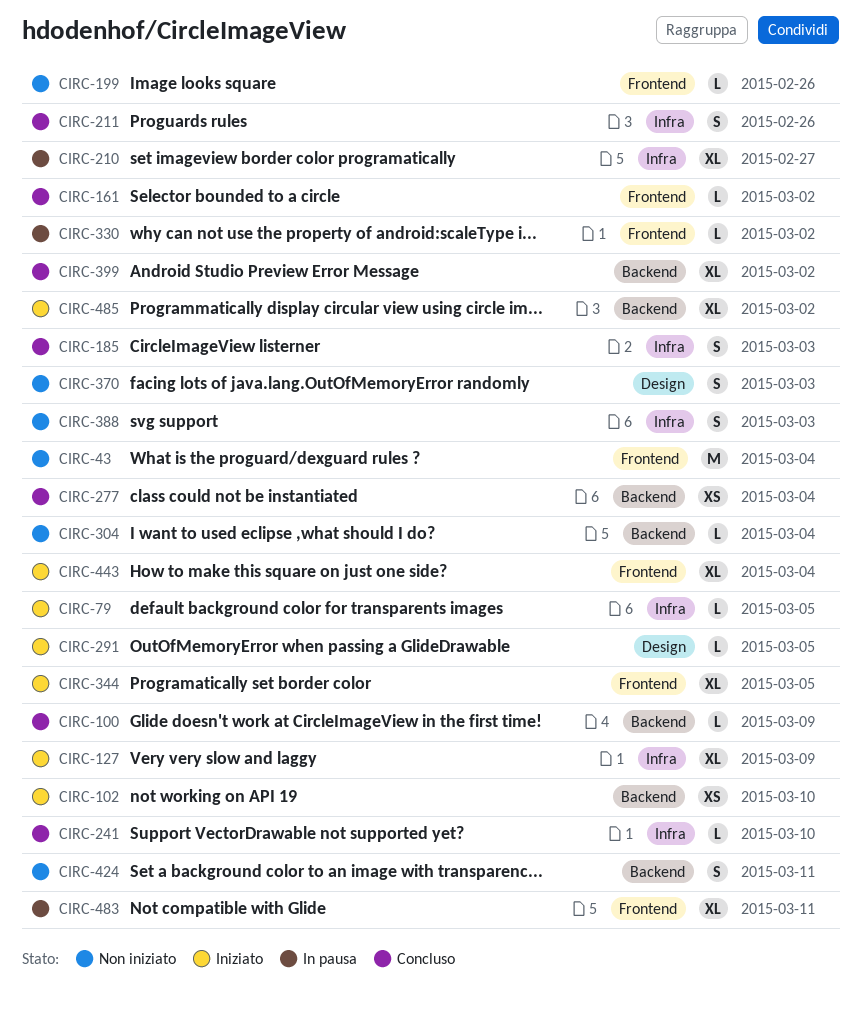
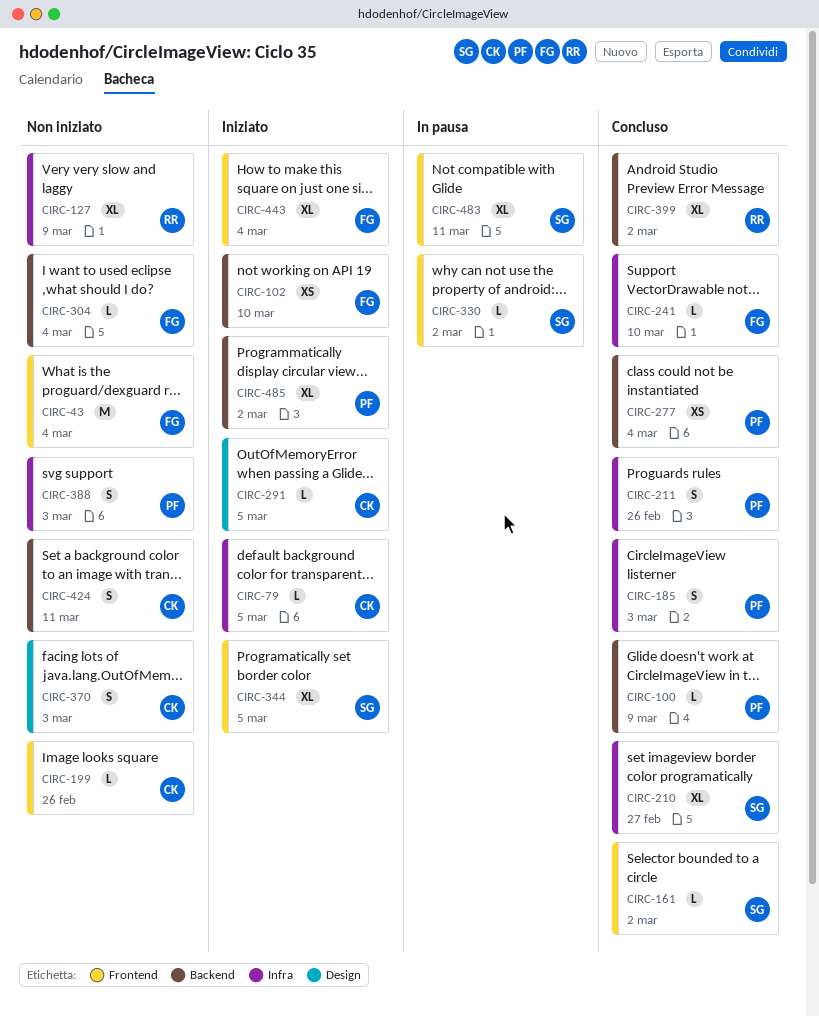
CIRC-127, status: Iniziato -> Non iniziato
CIRC-210, status: In pausa -> Concluso

